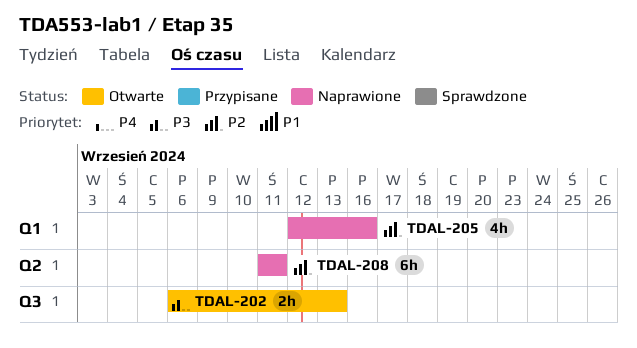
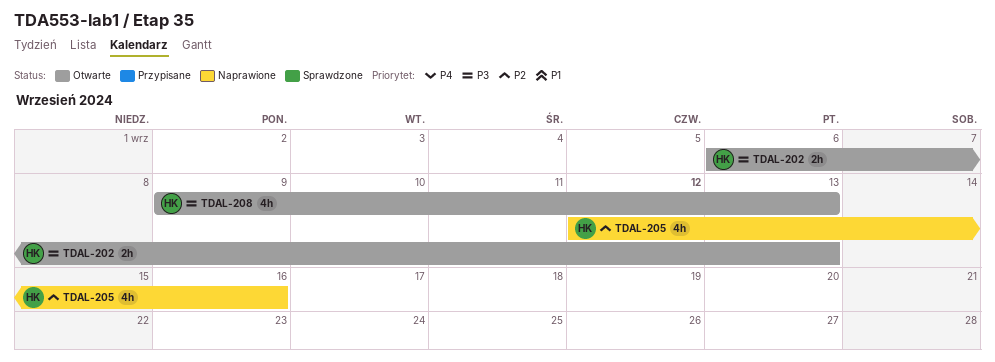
TDAL-208, status: Naprawione -> Otwarte
TDAL-208, priority: P2 -> P3
TDAL-208, estimate: 6h -> 4h
TDAL-208, start: Sep 11 -> Sep 9
TDAL-208, due: Sep 11 -> Sep 13

